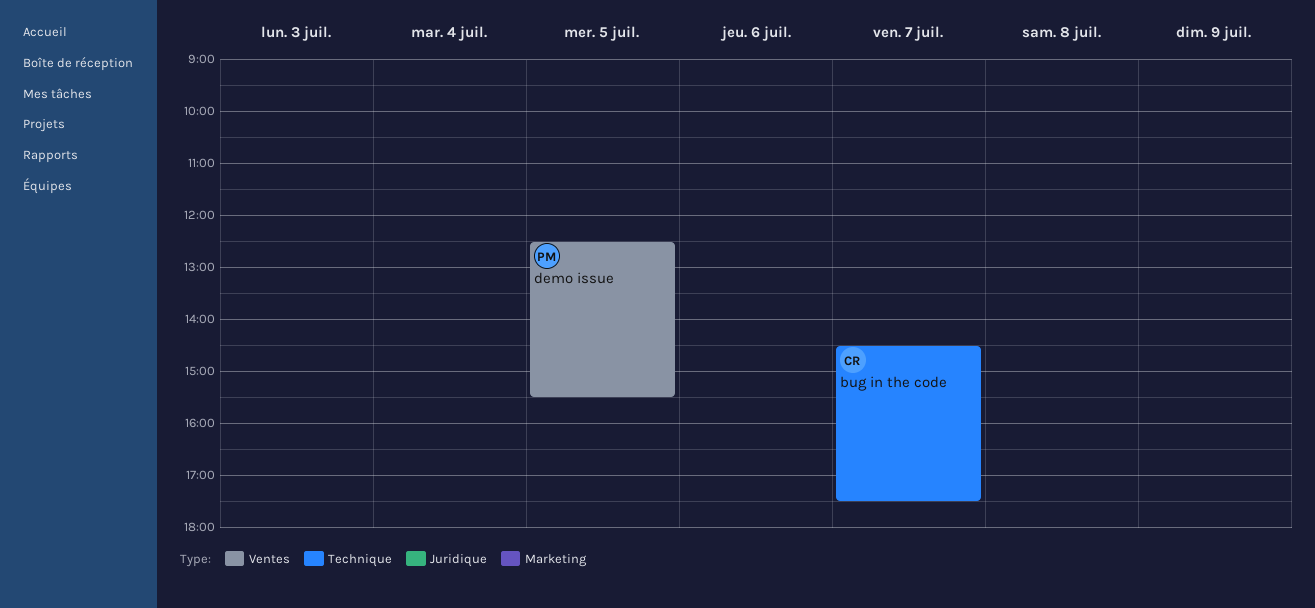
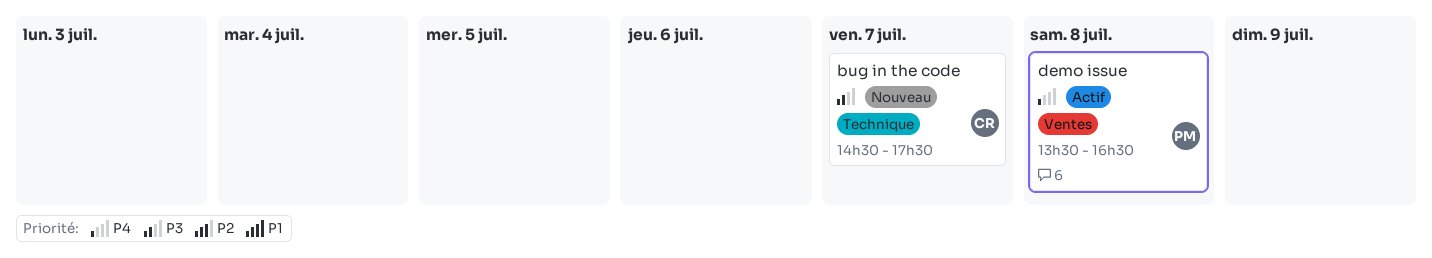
demo issue, day: Jul 5 -> Jul 8
demo issue, begins: 12:30 -> 13:30
demo issue, ends: 15:30 -> 16:30

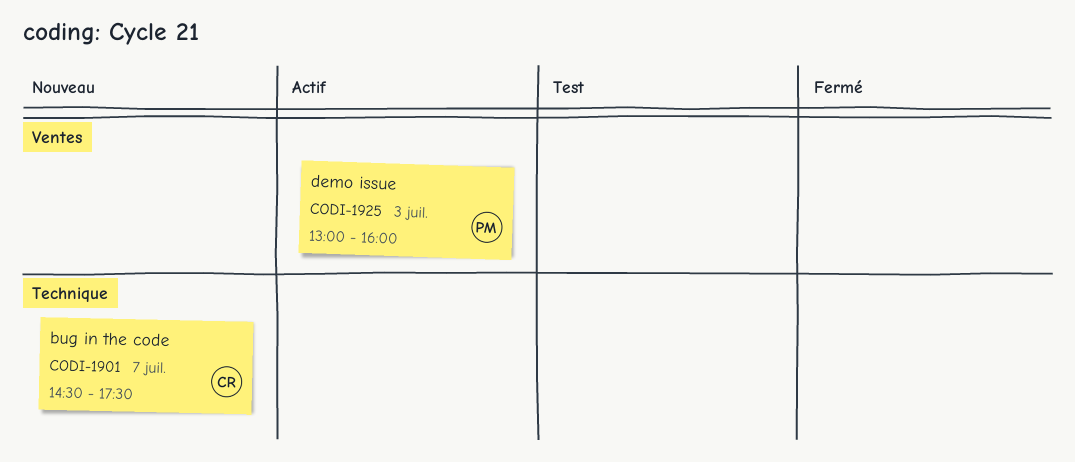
demo issue, day: Jul 8 -> Jul 3
demo issue, begins: 13:30 -> 13:00
demo issue, ends: 16:30 -> 16:00

